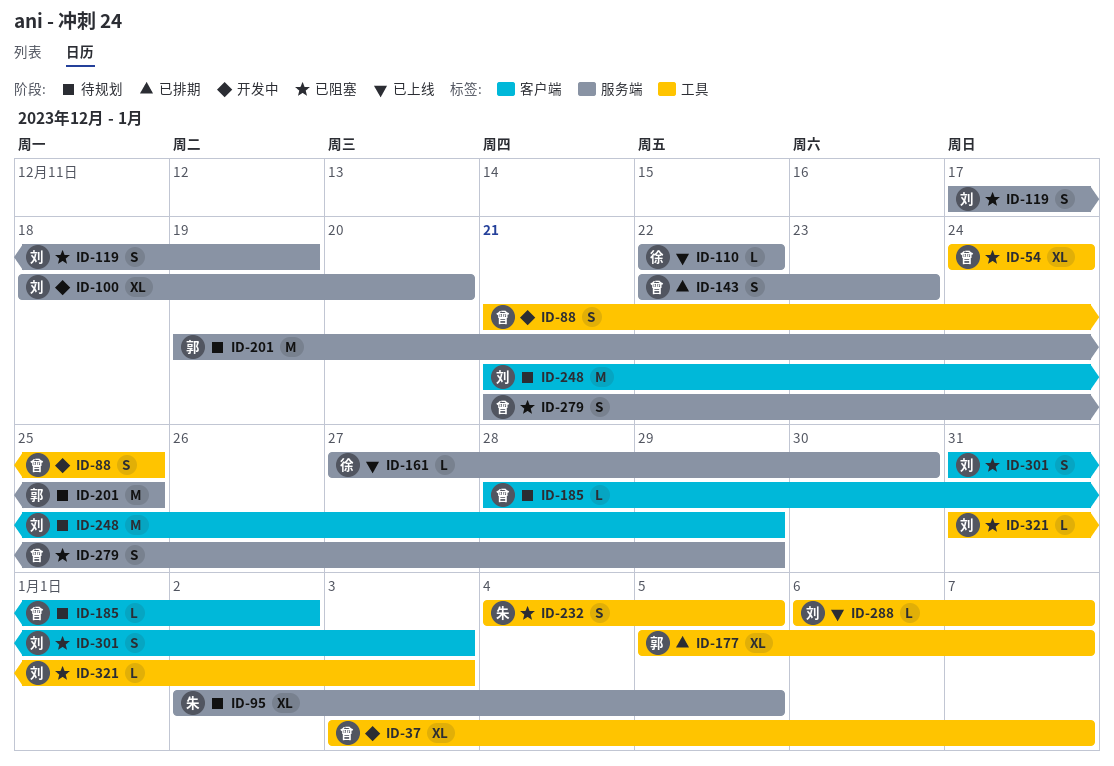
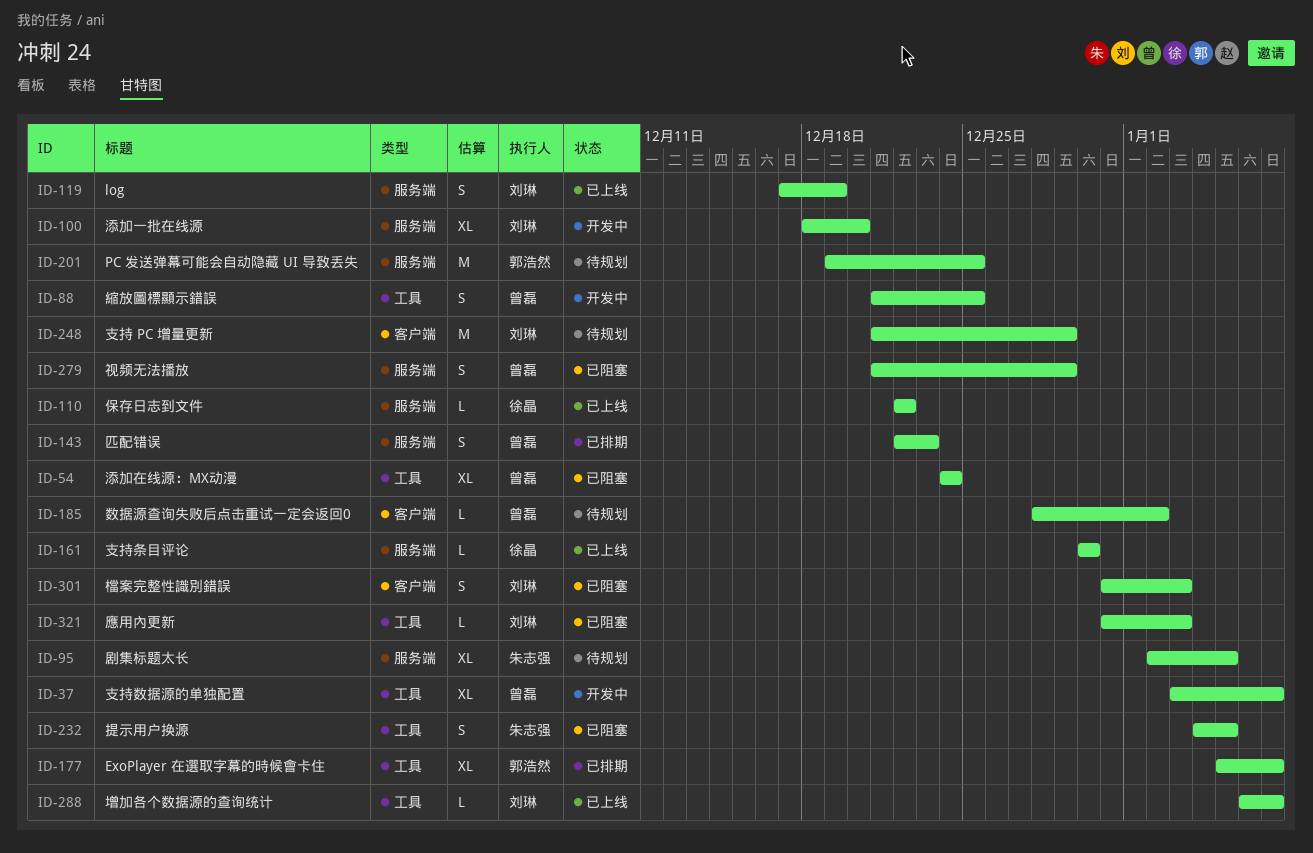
ID-119, status: 已阻塞 -> 已上线
ID-161, start: Dec 27 -> Dec 30

